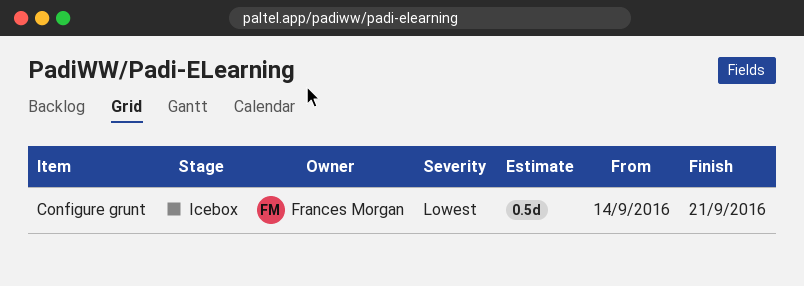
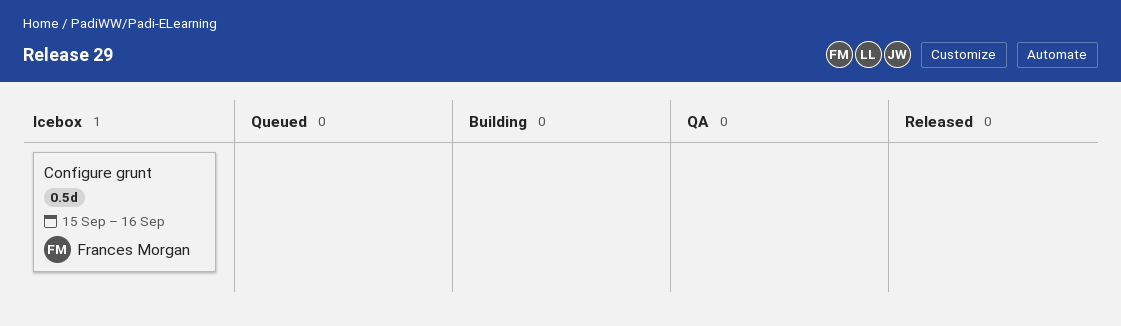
Configure grunt, start: Sep 14 -> Sep 15
Configure grunt, due: Sep 21 -> Sep 16

